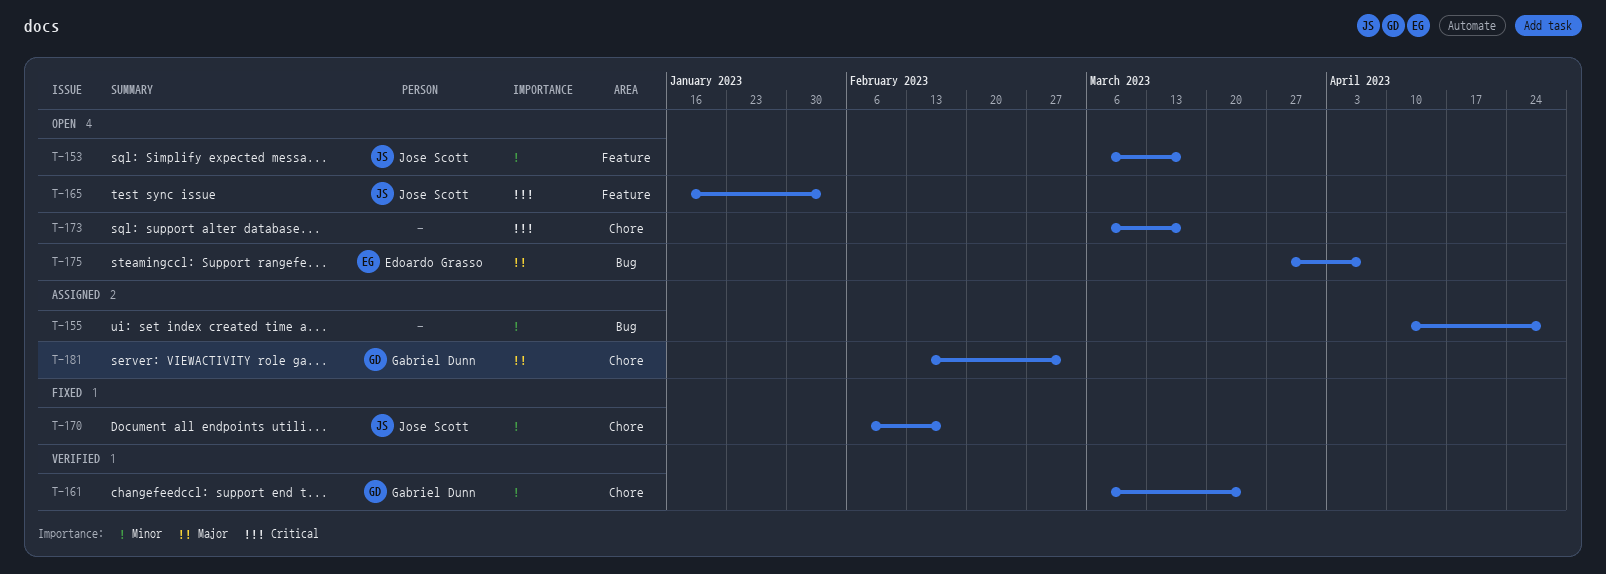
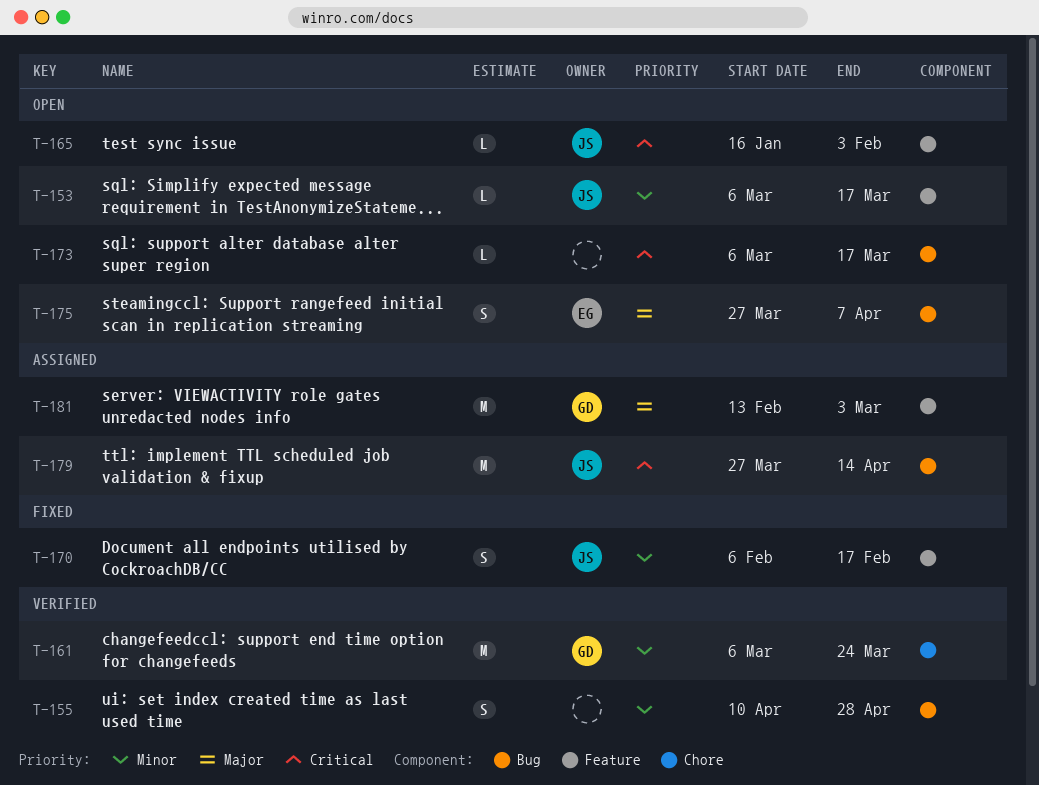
T-155, status: Assigned -> Verified
T-170, label: Chore -> Feature
T-173, label: Chore -> Bug
T-179: none -> present
T-181, label: Chore -> Feature

